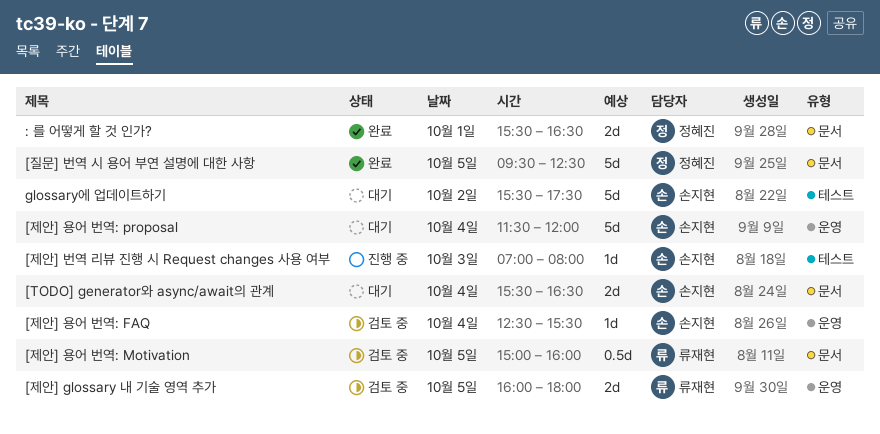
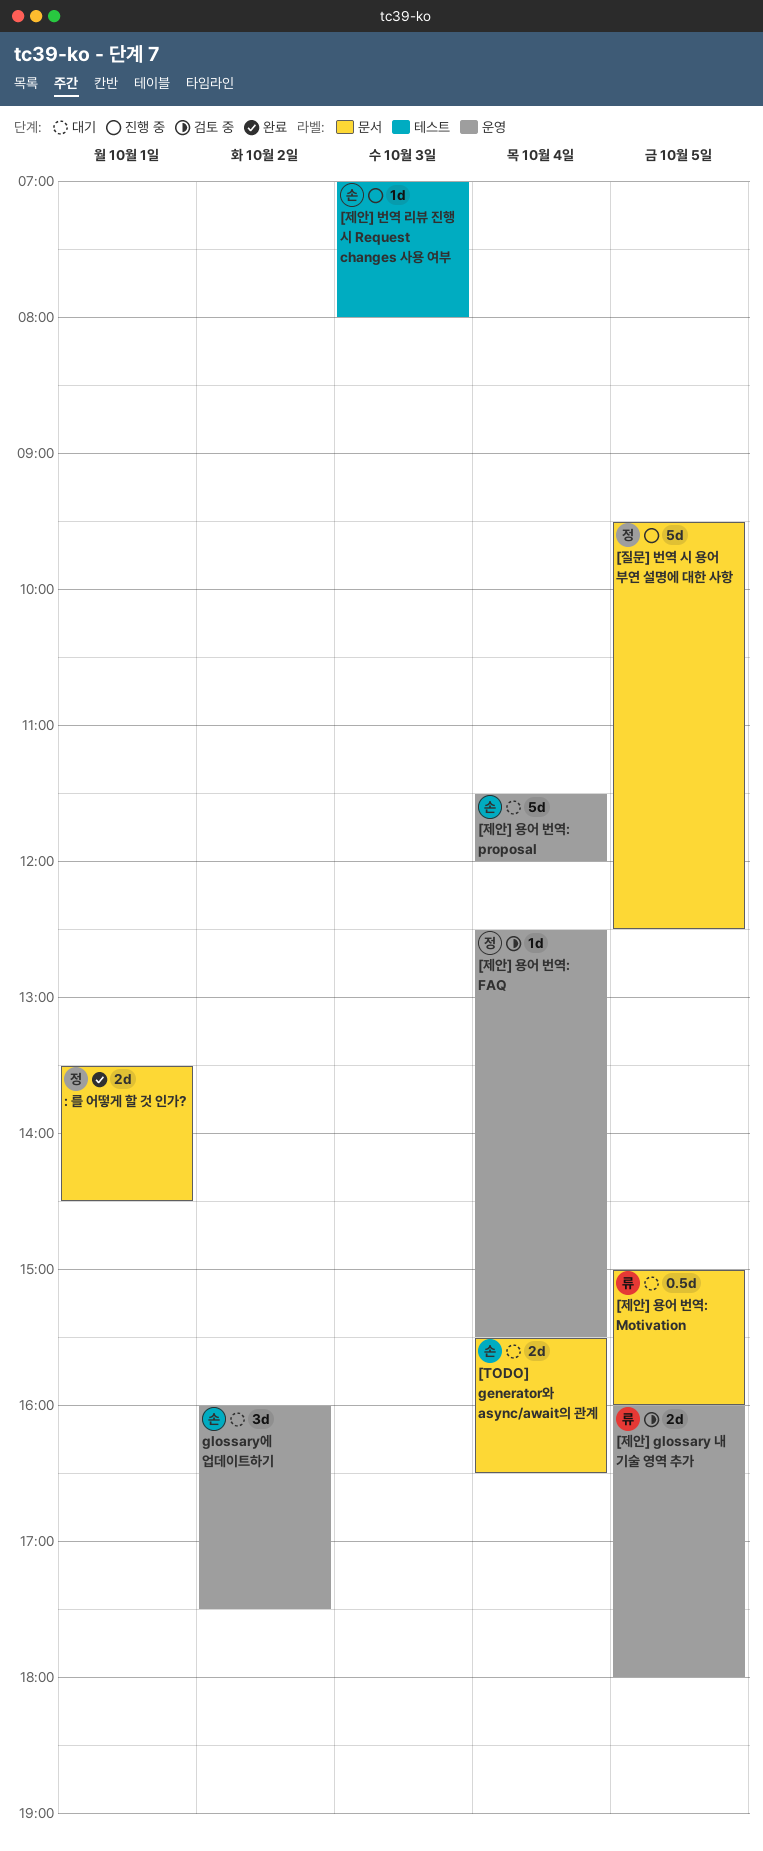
: 를 어떻게 할 것 인가?, begins: 15:30 -> 13:30
: 를 어떻게 할 것 인가?, ends: 16:30 -> 14:30
[제안] 용어 번역: FAQ, owner: 손지현 -> 정혜진
[제안] 용어 번역: Motivation, status: 검토 중 -> 대기
[질문] 번역 시 용어 부연 설명에 대한 사항, status: 완료 -> 진행 중
glossary에 업데이트하기, label: 테스트 -> 운영
glossary에 업데이트하기, estimate: 5d -> 3d
glossary에 업데이트하기, begins: 15:30 -> 16:00

